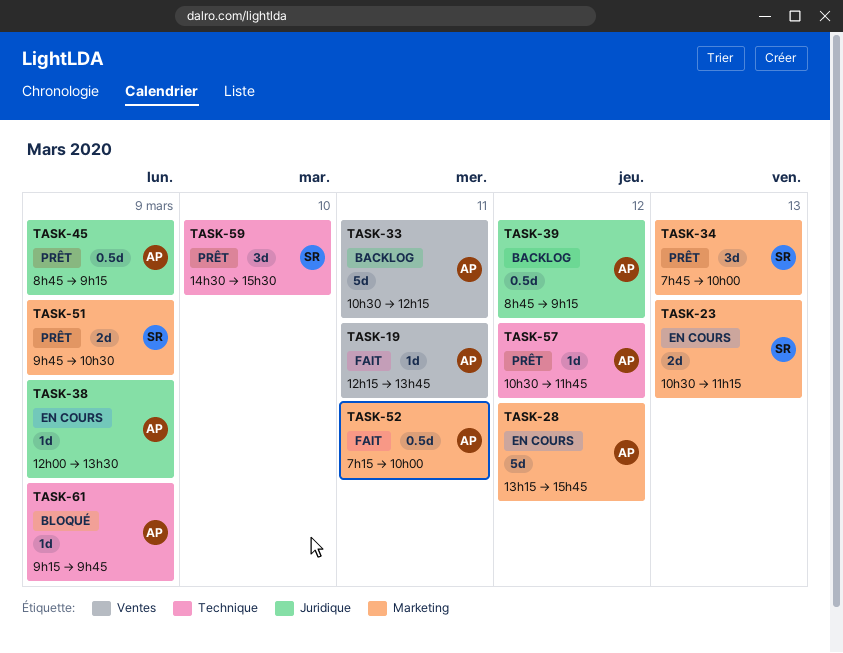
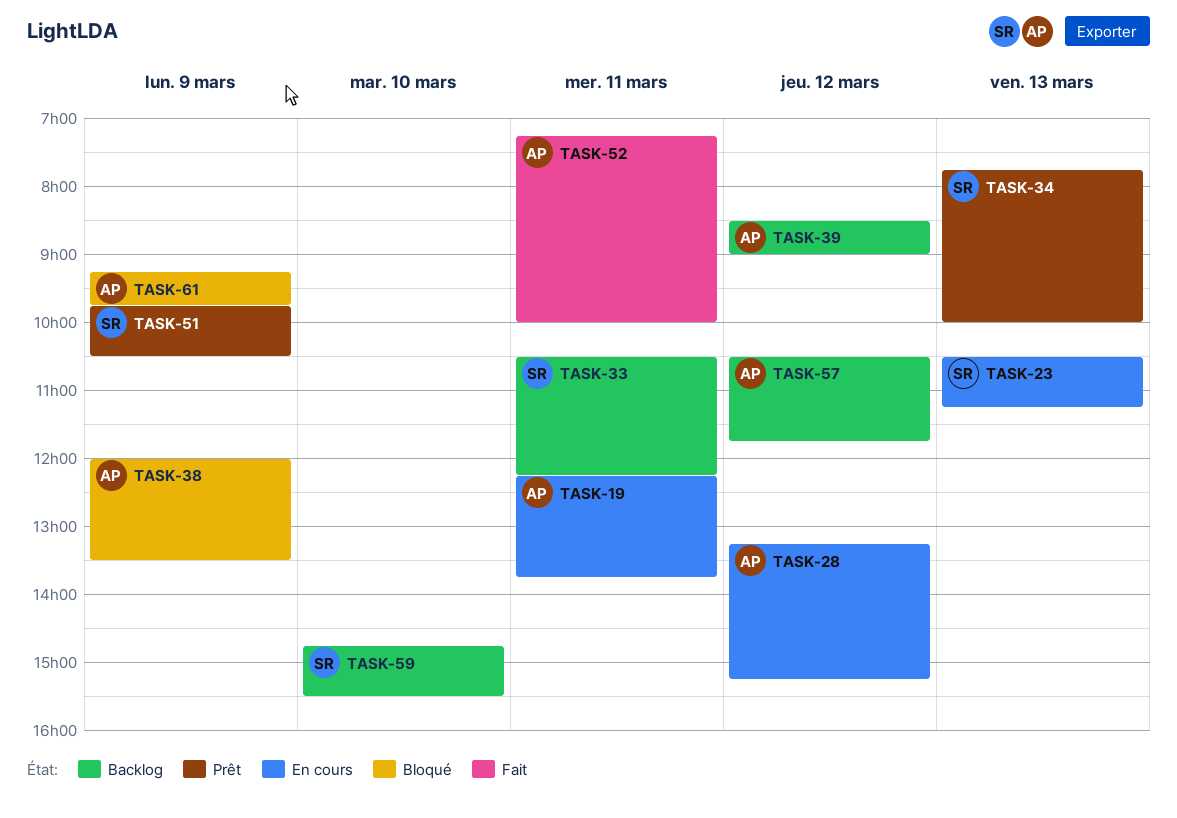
TASK-19, status: Fait -> En cours
TASK-28, ends: 15:45 -> 15:15
TASK-33, owner: AP -> SR
TASK-38, status: En cours -> Bloqué
TASK-39, begins: 08:45 -> 08:30
TASK-39, ends: 09:15 -> 09:00
TASK-45: present -> none
TASK-57, status: Prêt -> Backlog
TASK-59, status: Prêt -> Backlog
TASK-59, begins: 14:30 -> 14:45

